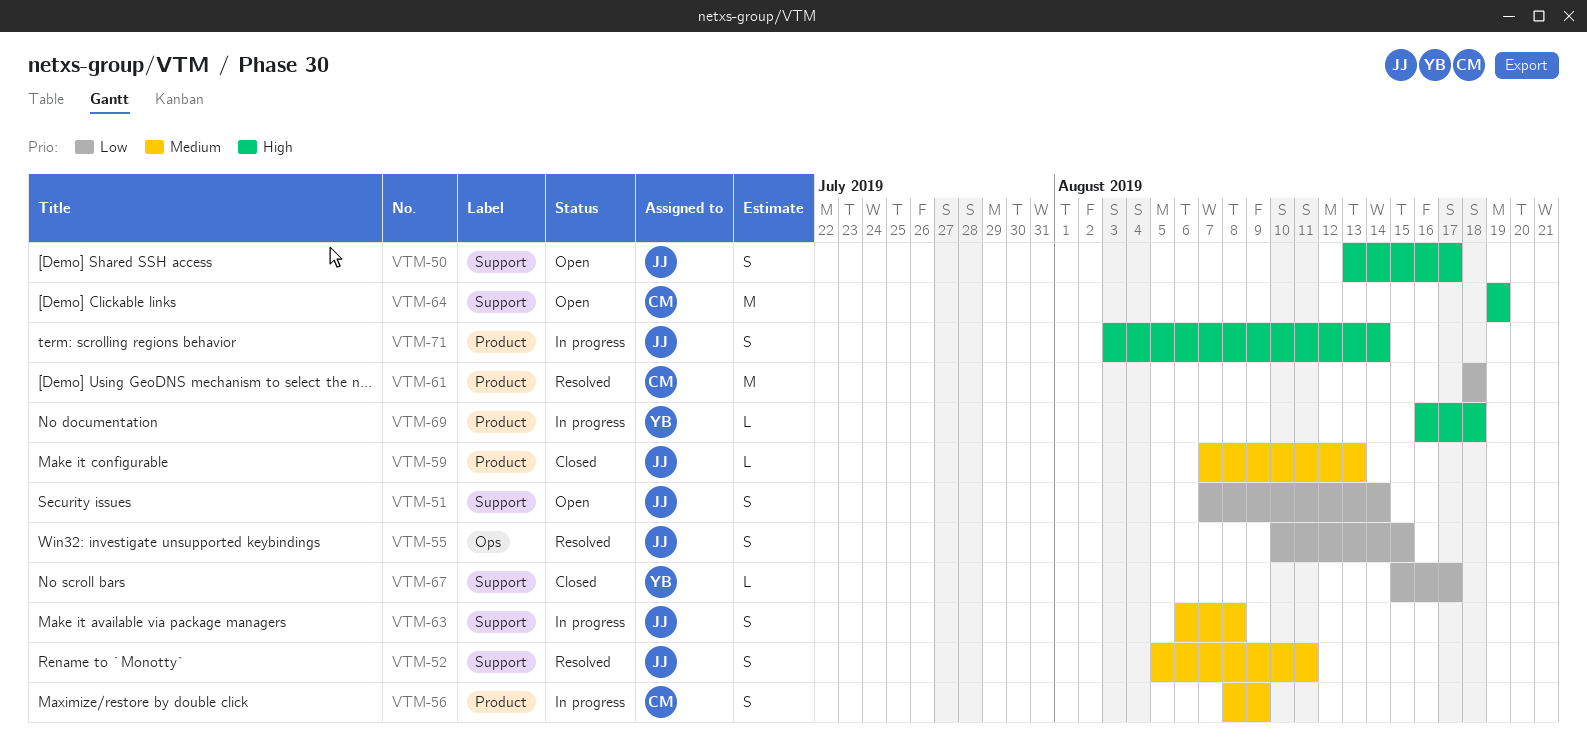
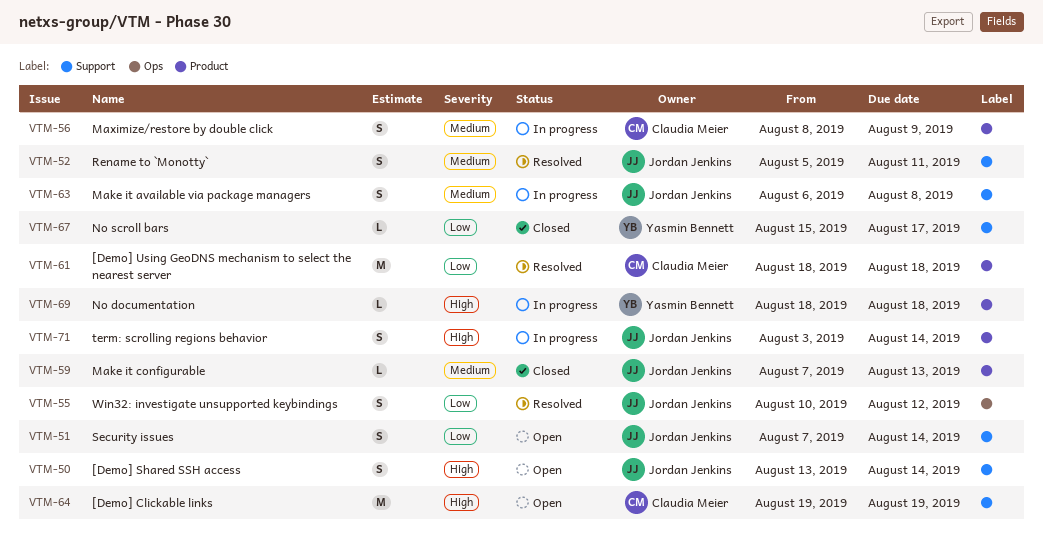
VTM-50, due: Aug 17 -> Aug 14
VTM-55, due: Aug 15 -> Aug 12
VTM-69, start: Aug 16 -> Aug 18

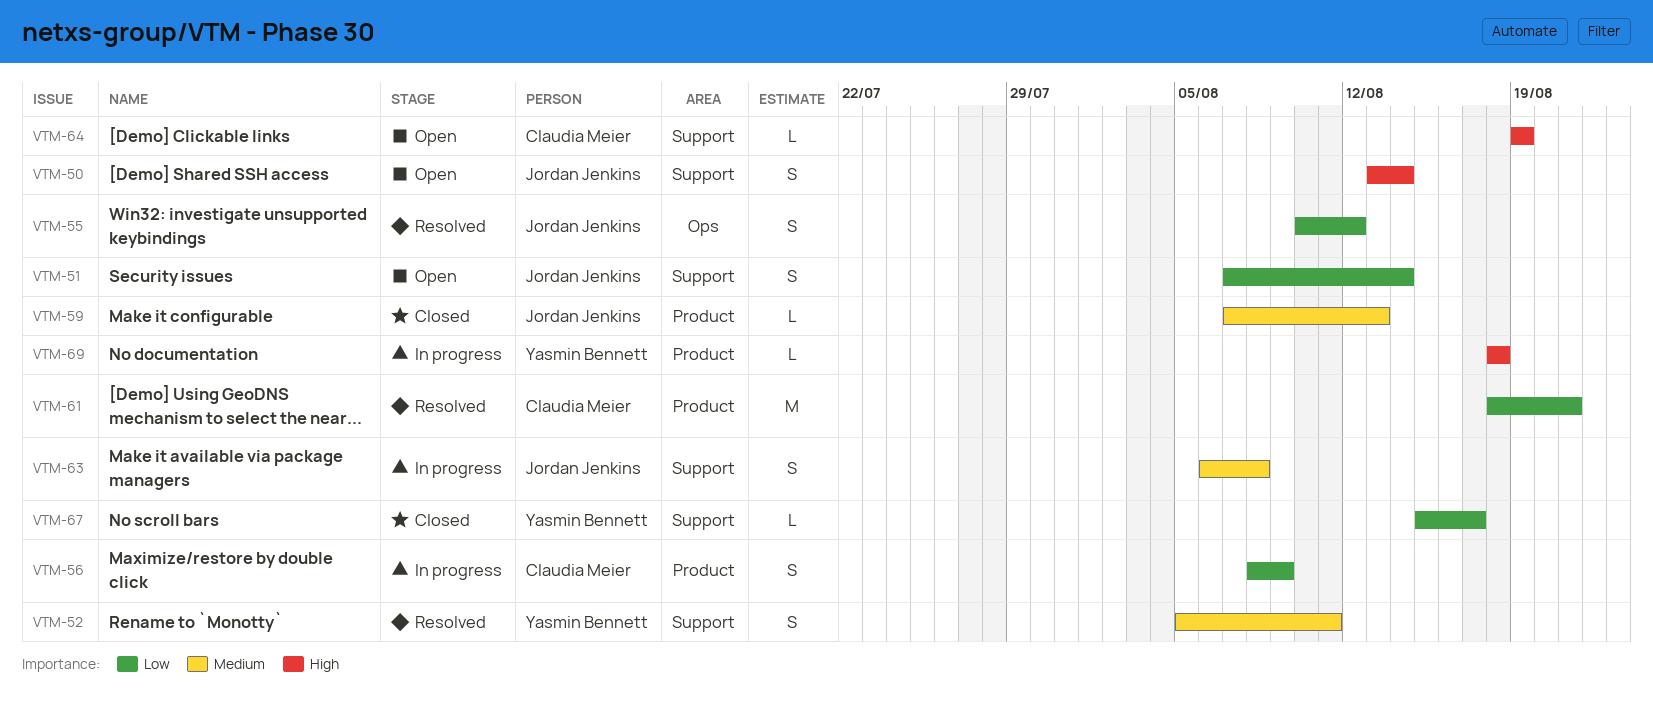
VTM-52, owner: Jordan Jenkins -> Yasmin Bennett
VTM-56, priority: Medium -> Low
VTM-61, due: Aug 18 -> Aug 21
VTM-64, estimate: M -> L
VTM-71: present -> none

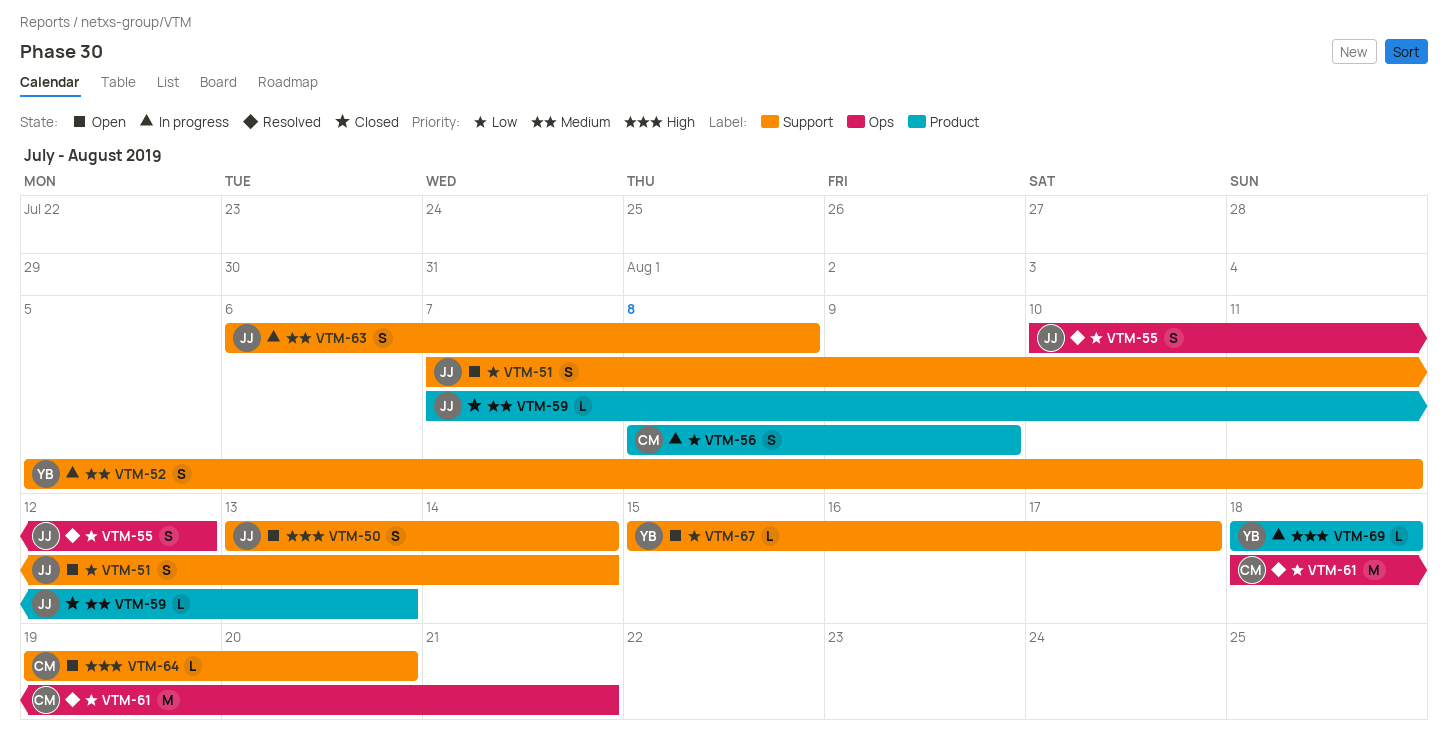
VTM-52, status: Resolved -> In progress
VTM-61, label: Product -> Ops
VTM-64, due: Aug 19 -> Aug 20
VTM-67, status: Closed -> Open

